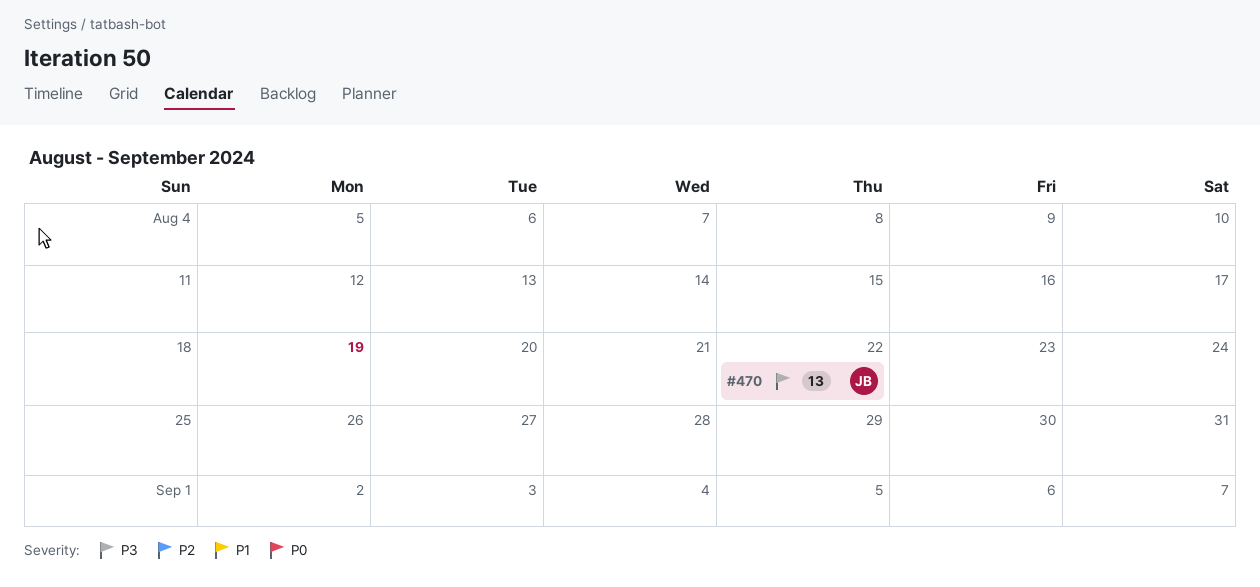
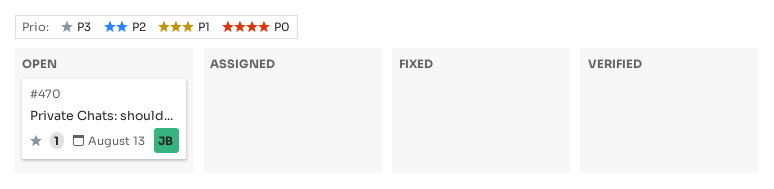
#470, estimate: 13 -> 1
#470, due: Aug 22 -> Aug 13

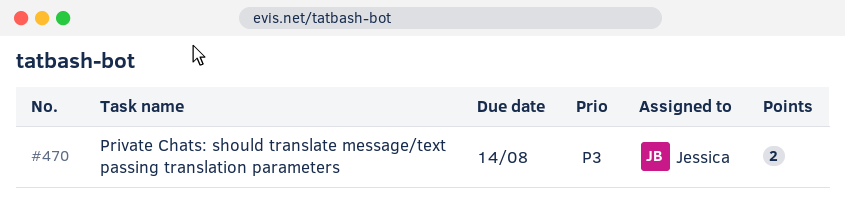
#470, estimate: 1 -> 2
#470, due: Aug 13 -> Aug 14

